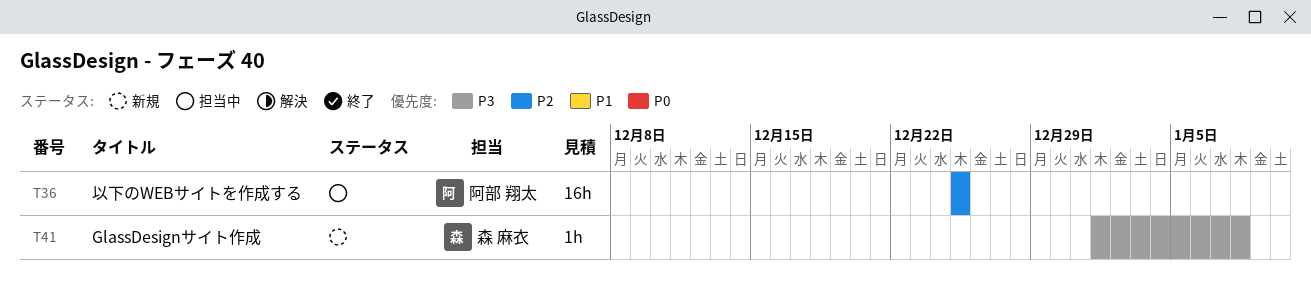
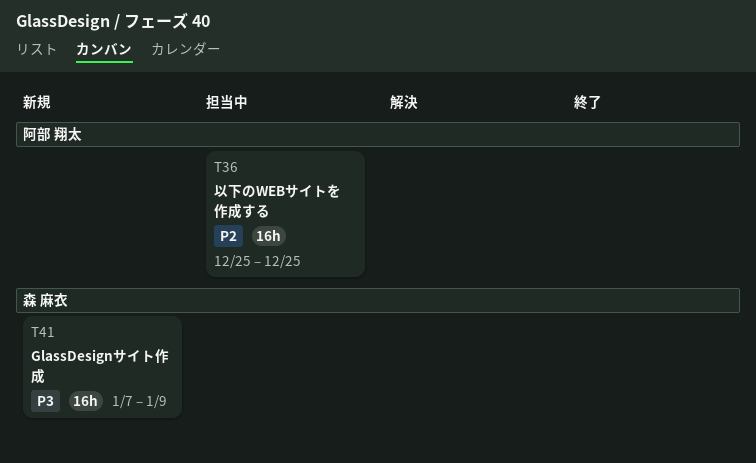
T41, estimate: 1h -> 16h
T41, start: Jan 1 -> Jan 7
T41, due: Jan 8 -> Jan 9

